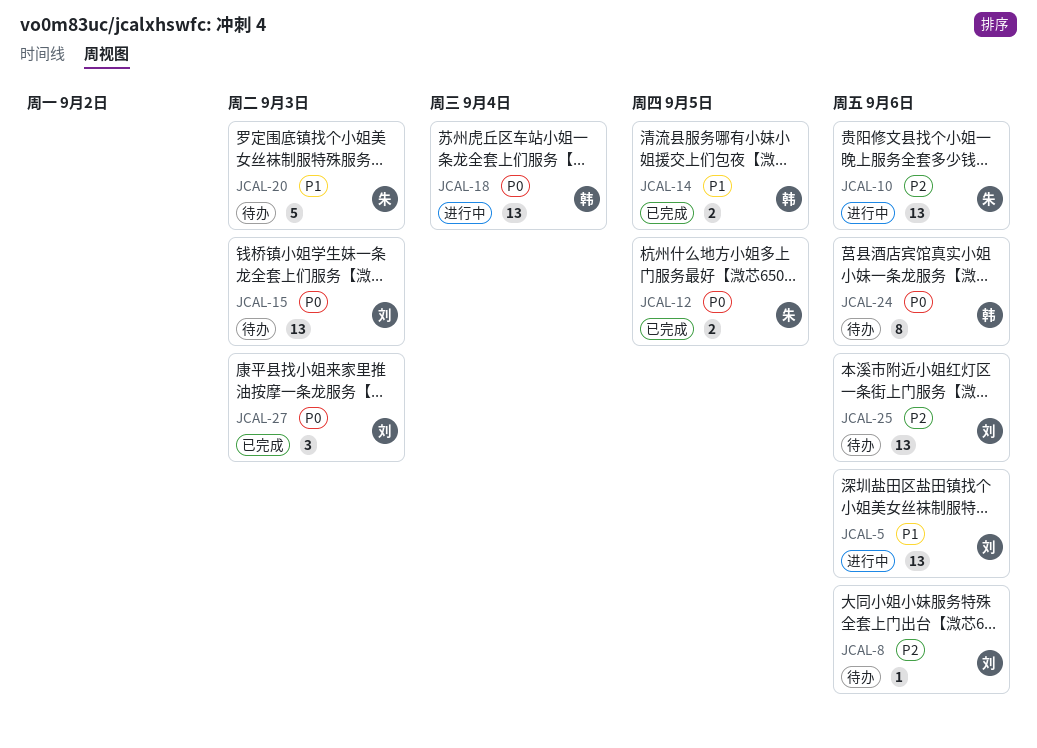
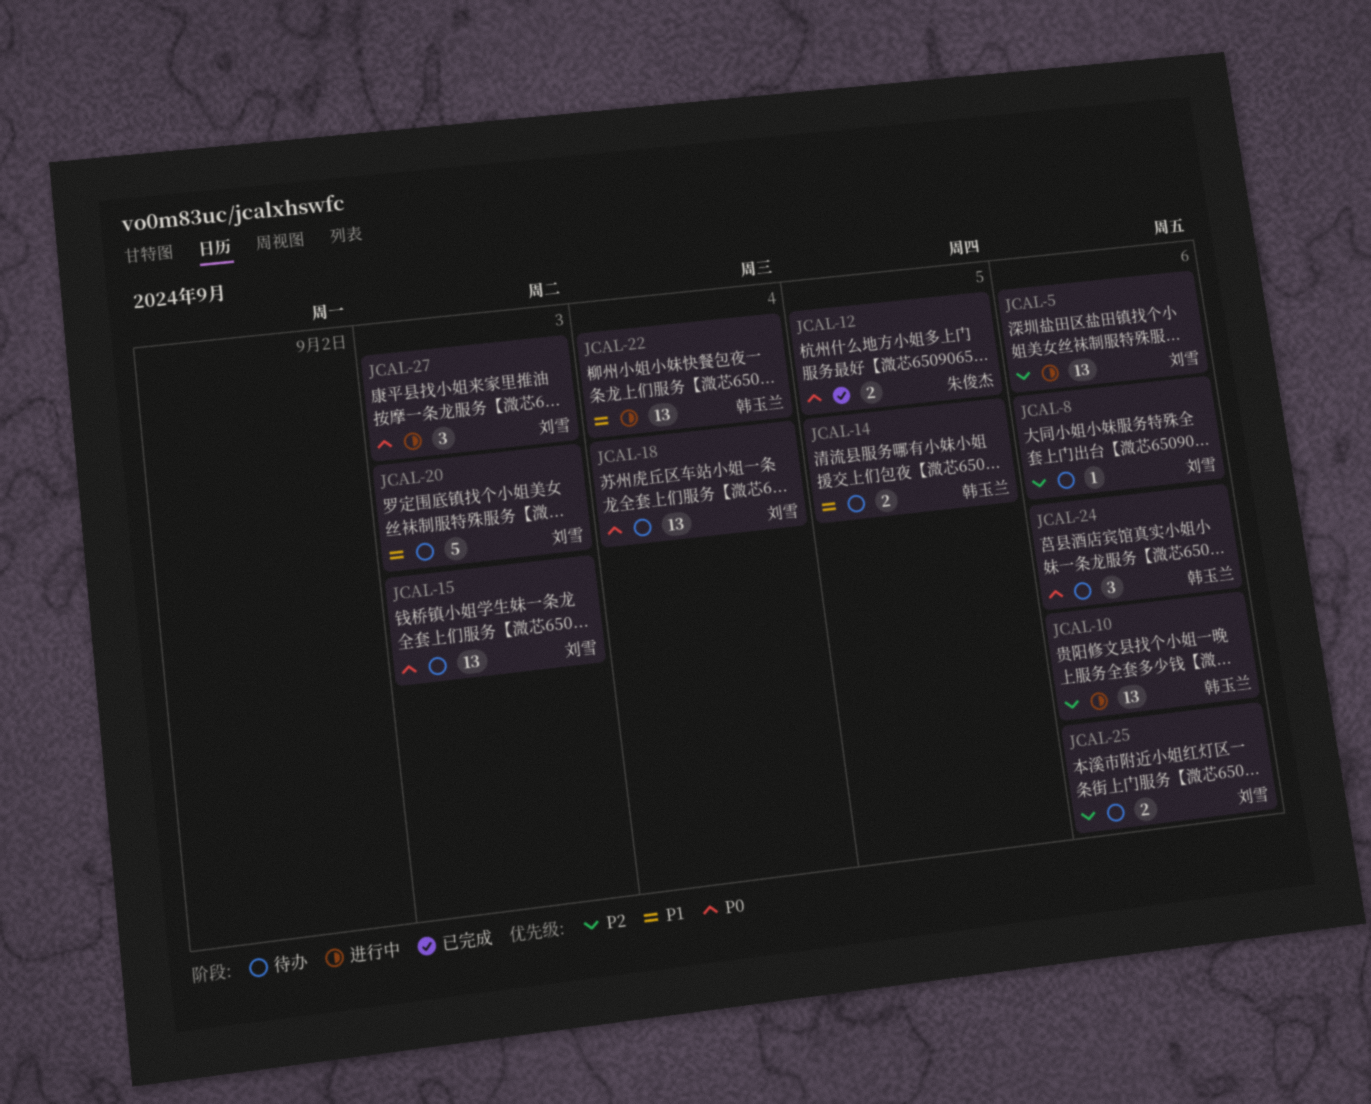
JCAL-5, priority: P1 -> P2
JCAL-10, owner: 朱俊杰 -> 韩玉兰
JCAL-14, status: 已完成 -> 待办
JCAL-18, status: 进行中 -> 待办
JCAL-18, owner: 韩玉兰 -> 刘雪
JCAL-20, owner: 朱俊杰 -> 刘雪
JCAL-22: none -> present
JCAL-24, estimate: 8 -> 3
JCAL-25, estimate: 13 -> 2
JCAL-27, status: 已完成 -> 进行中

